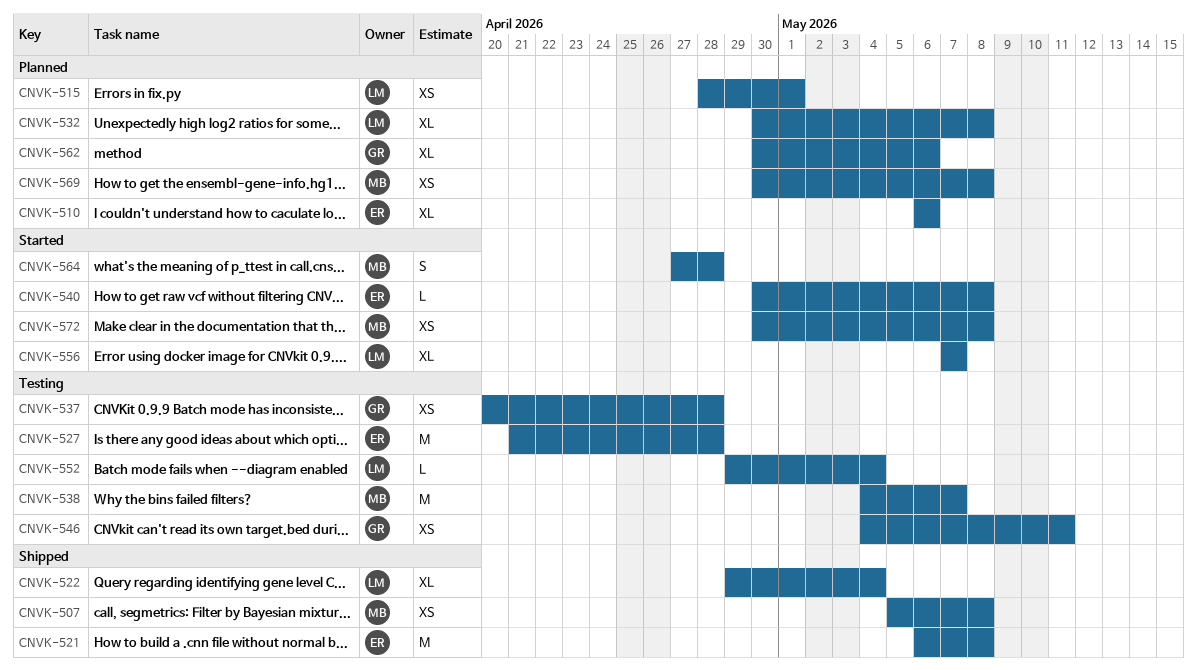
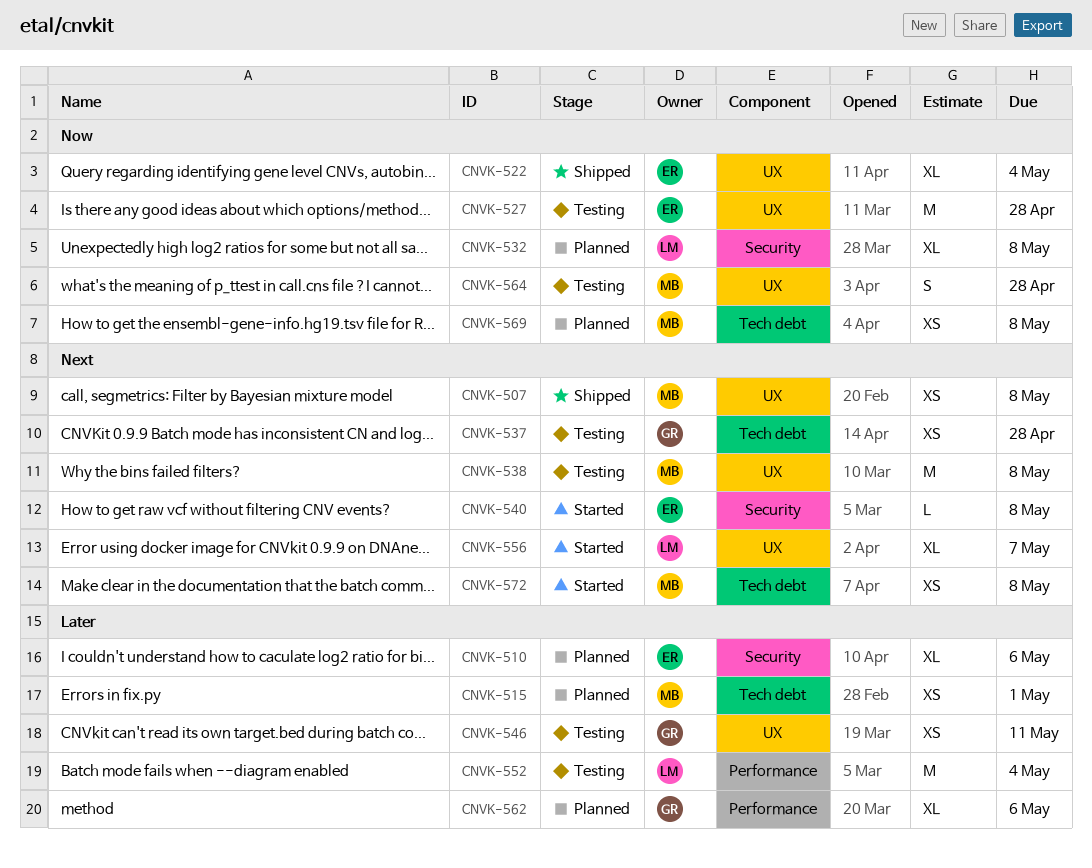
CNVK-515, owner: LM -> MB
CNVK-521: present -> none
CNVK-522, owner: LM -> ER
CNVK-538, due: May 7 -> May 8
CNVK-552, estimate: L -> M
CNVK-564, status: Started -> Testing

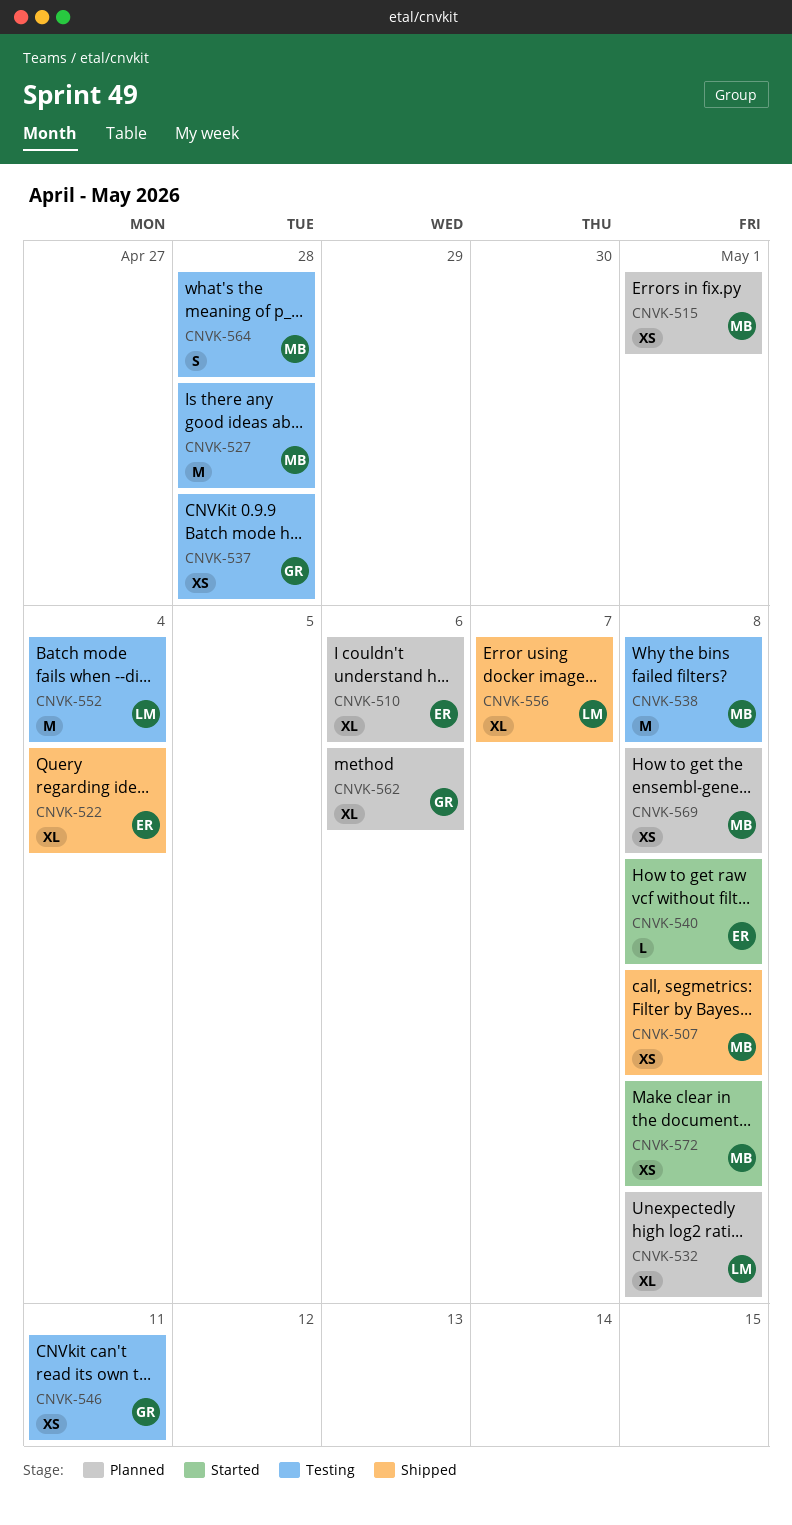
CNVK-527, owner: ER -> MB
CNVK-556, status: Started -> Shipped

